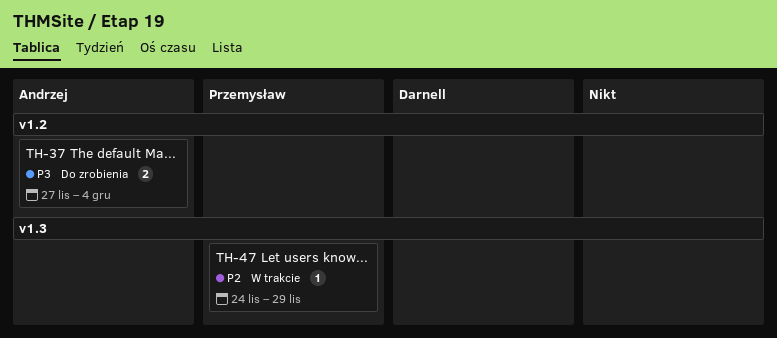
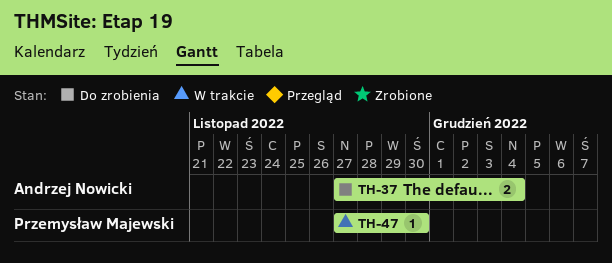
TH-47, start: Nov 24 -> Nov 27
TH-47, due: Nov 29 -> Nov 30

